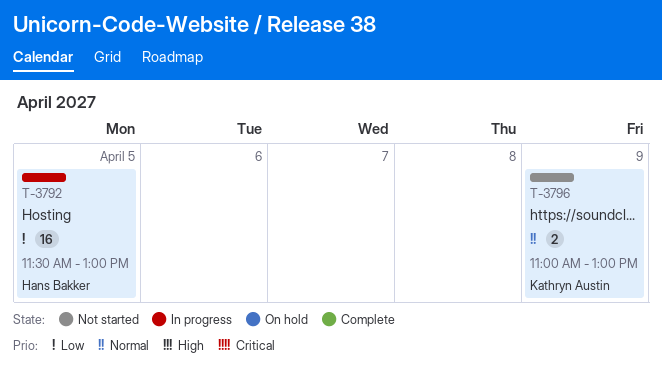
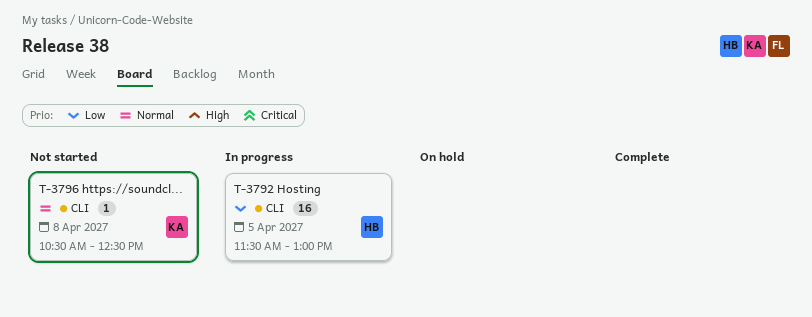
T-3796, estimate: 2 -> 1
T-3796, day: Apr 9 -> Apr 8
T-3796, begins: 11:00 -> 10:30
T-3796, ends: 13:00 -> 12:30

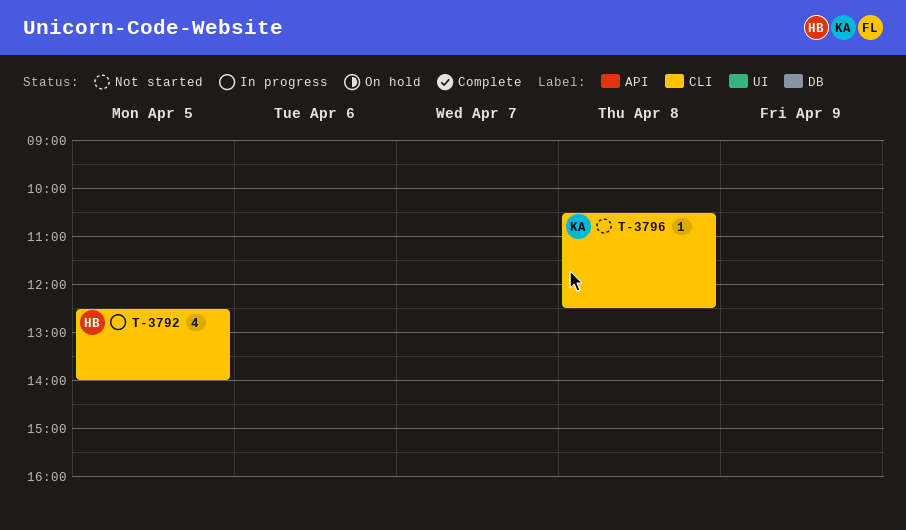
T-3792, estimate: 16 -> 4
T-3792, begins: 11:30 -> 12:30
T-3792, ends: 13:00 -> 14:00

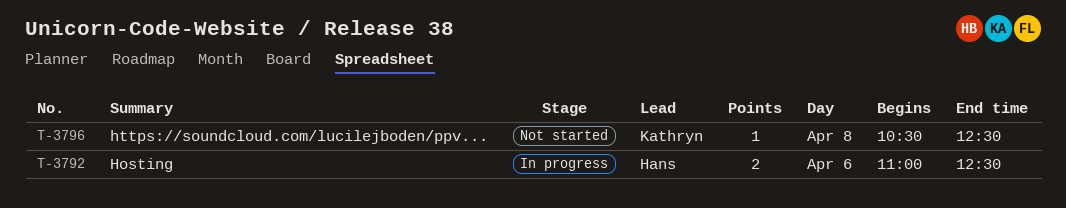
T-3792, estimate: 4 -> 2
T-3792, day: Apr 5 -> Apr 6
T-3792, begins: 12:30 -> 11:00
T-3792, ends: 14:00 -> 12:30

